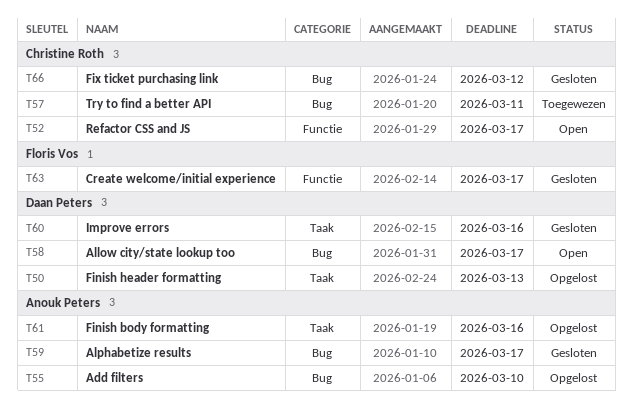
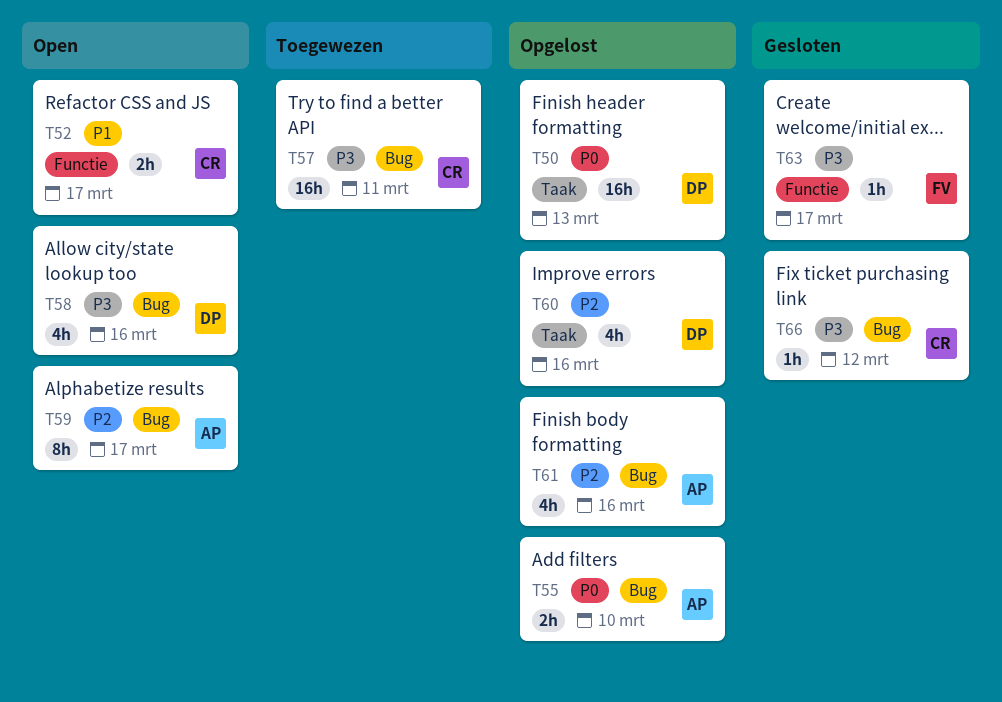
T58, due: Mar 17 -> Mar 16
T59, status: Gesloten -> Open
T60, status: Gesloten -> Opgelost
T61, label: Taak -> Bug

